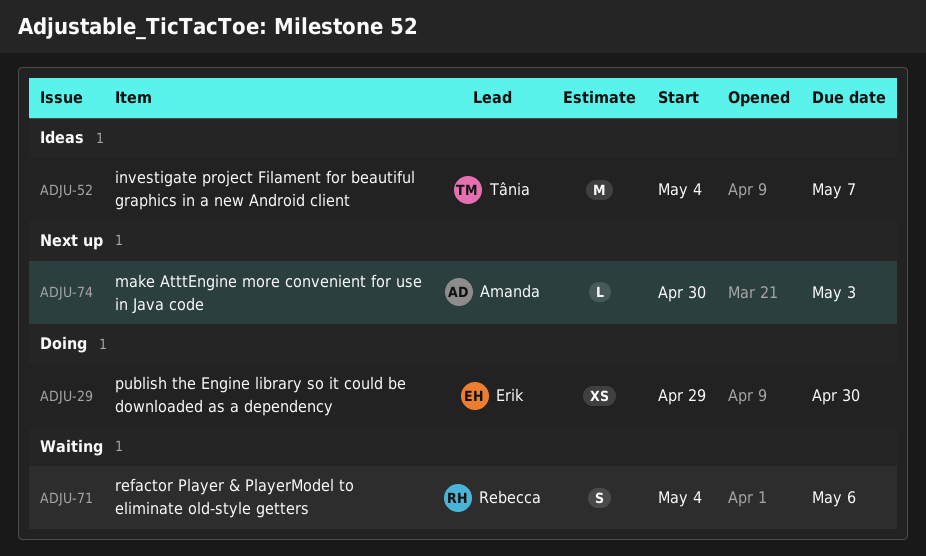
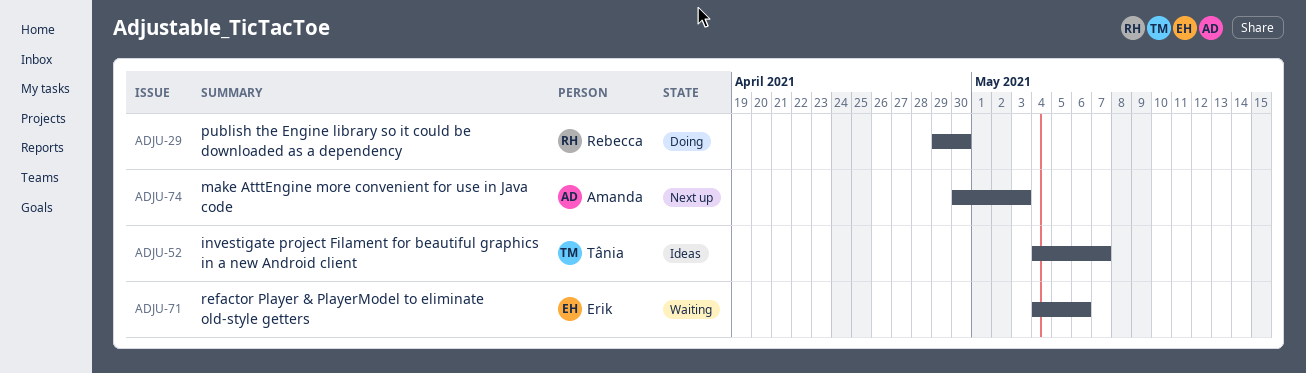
ADJU-29, owner: Erik -> Rebecca
ADJU-71, owner: Rebecca -> Erik

